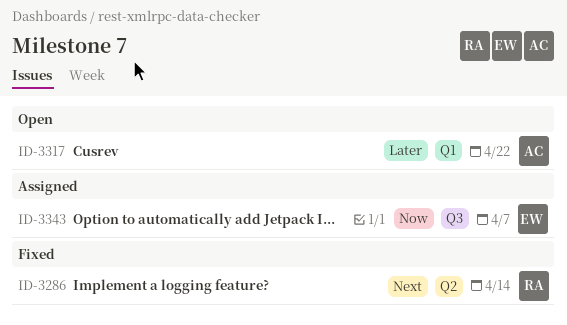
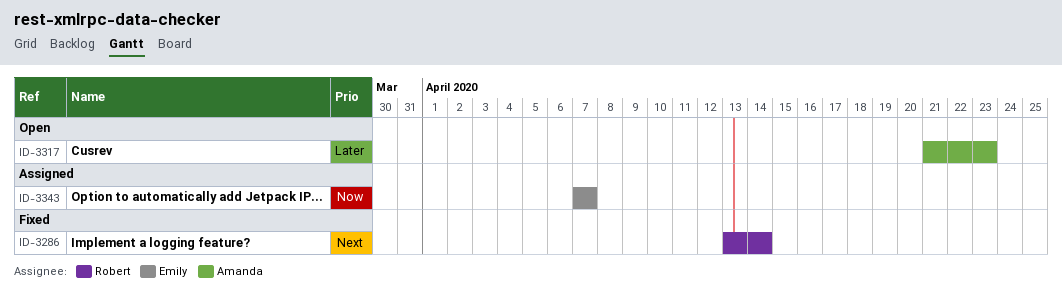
ID-3317, due: Apr 22 -> Apr 23

